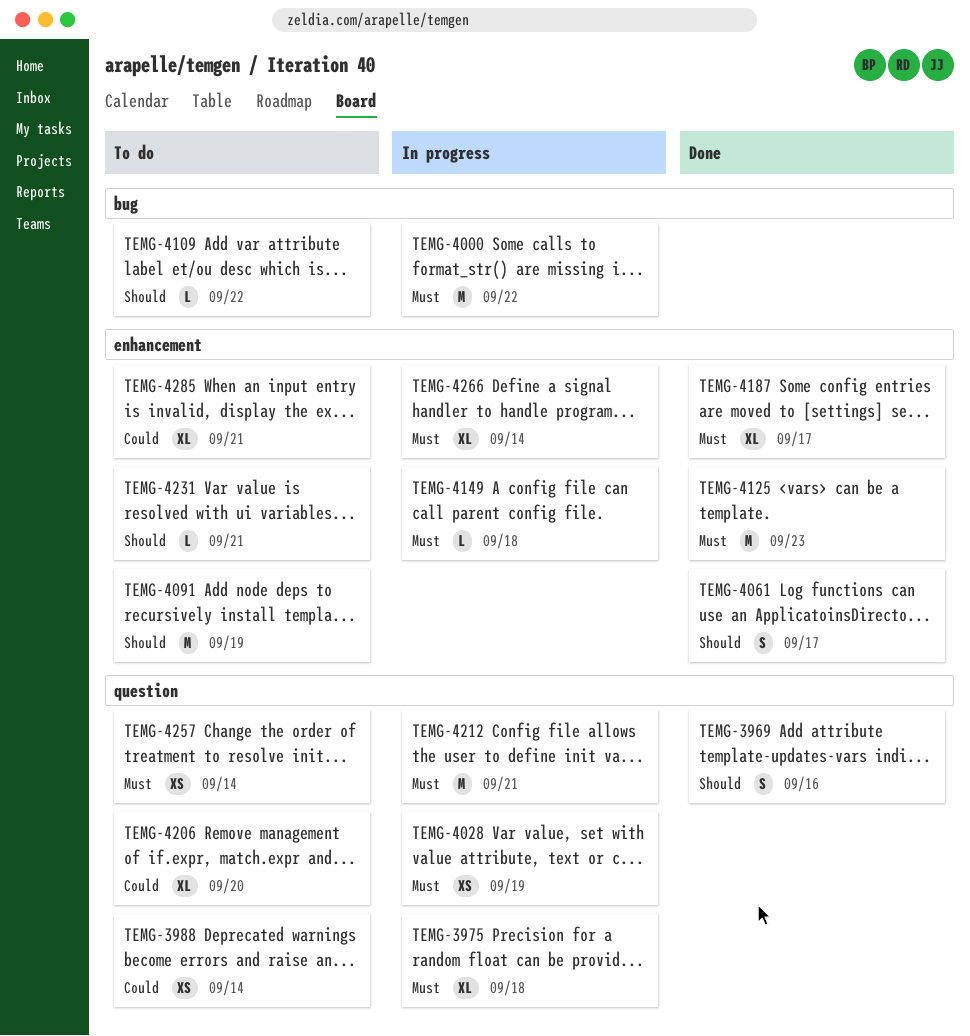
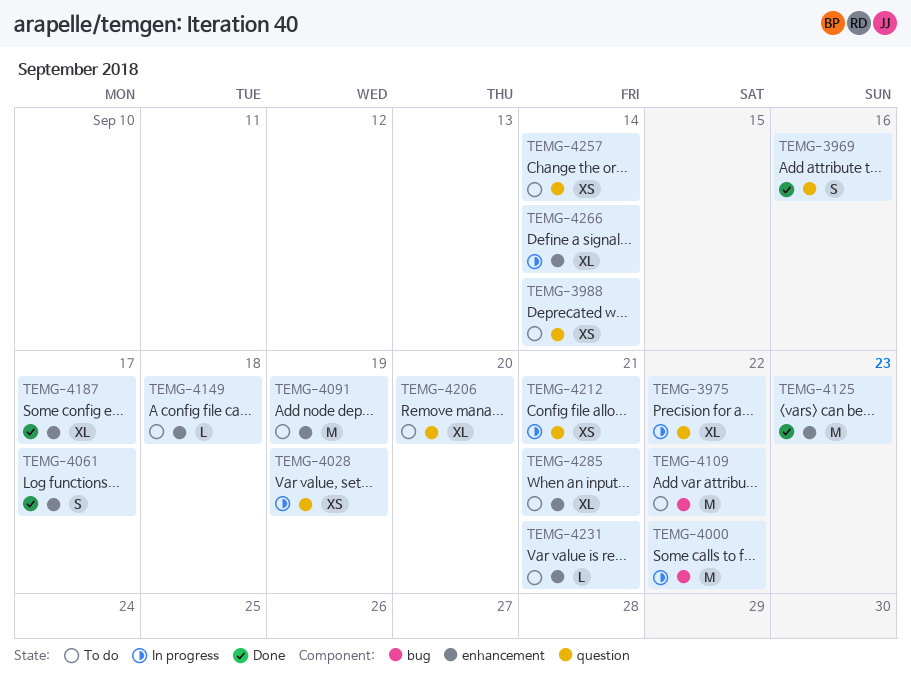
TEMG-3975, due: Sep 18 -> Sep 22
TEMG-4109, estimate: L -> M
TEMG-4149, status: In progress -> To do
TEMG-4212, estimate: M -> XS

